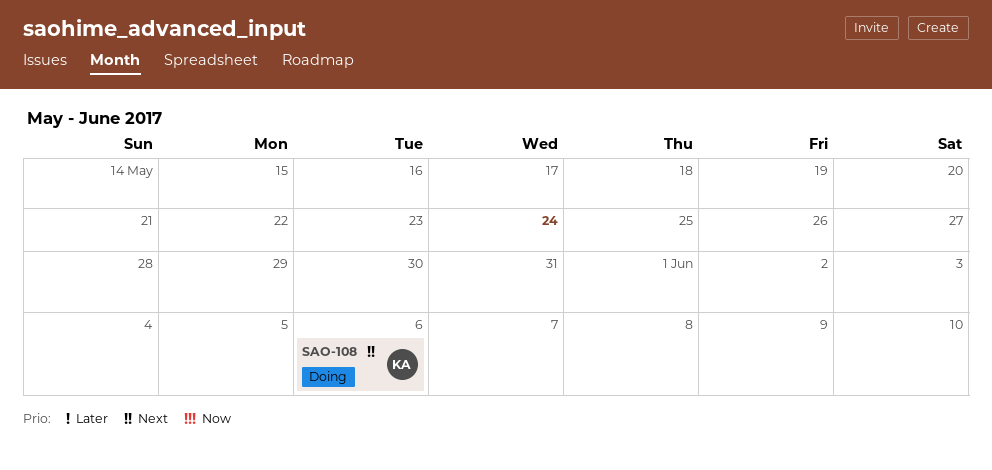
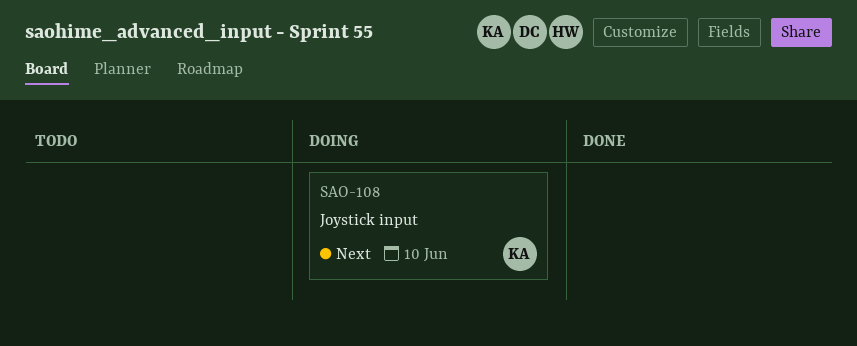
SAO-108, due: Jun 6 -> Jun 10

